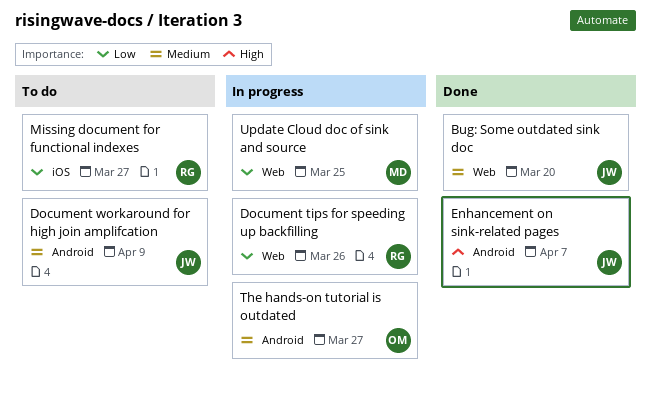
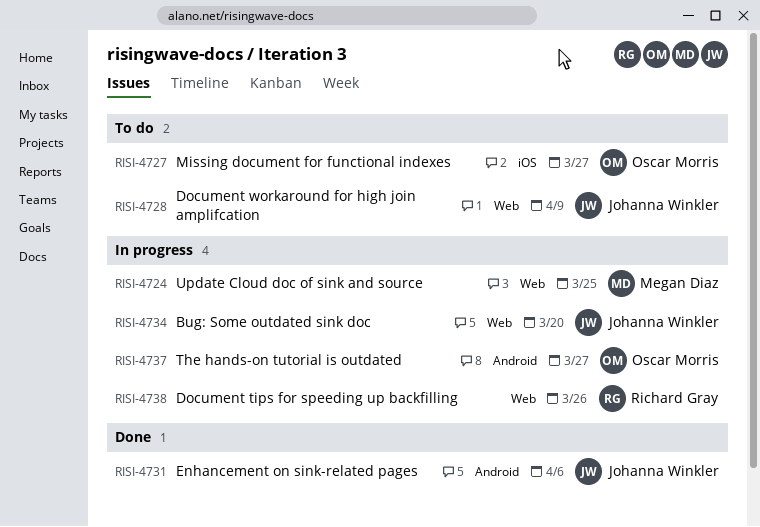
Bug: Some outdated sink doc, status: Done -> In progress
Document workaround for high join amplifcation, label: Android -> Web
Enhancement on sink-related pages, due: Apr 7 -> Apr 6
Missing document for functional indexes, owner: Richard Gray -> Oscar Morris

